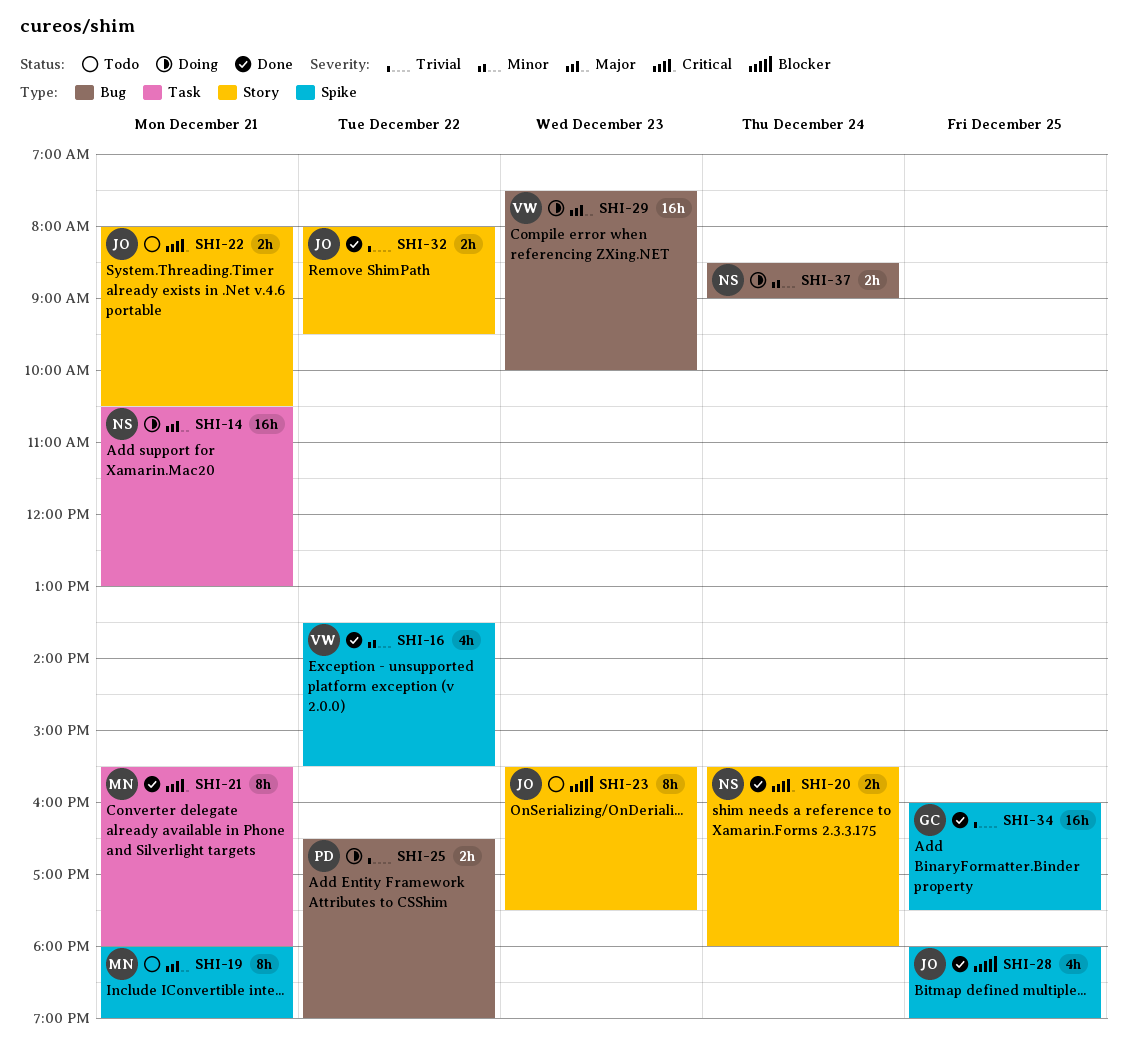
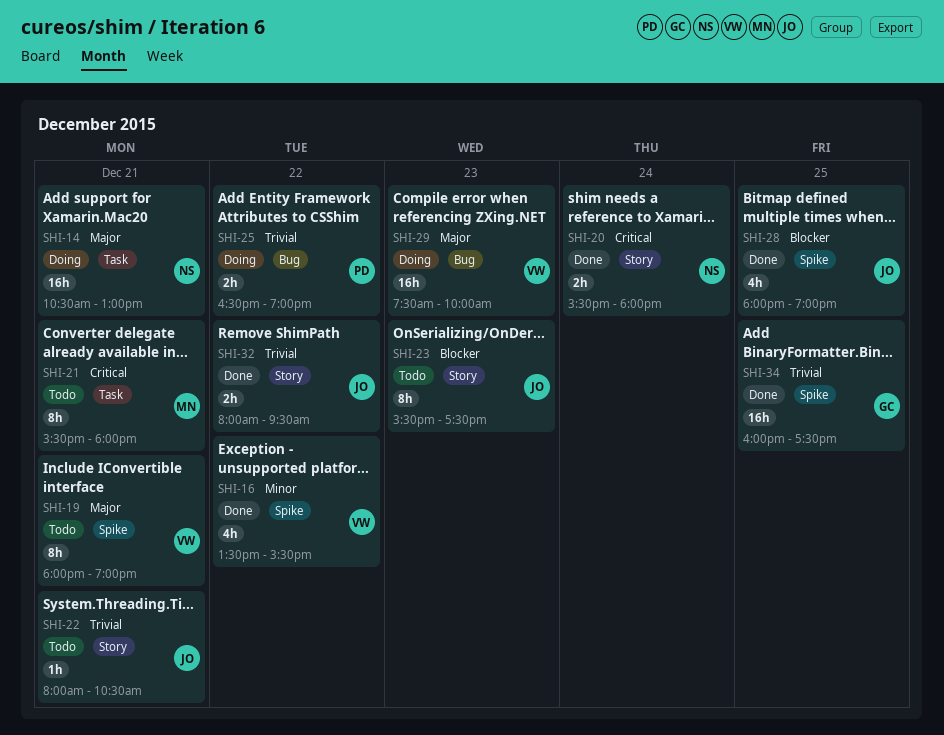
SHI-19, owner: MN -> VW
SHI-21, status: Done -> Todo
SHI-22, priority: Critical -> Trivial
SHI-22, estimate: 2h -> 1h
SHI-37: present -> none

